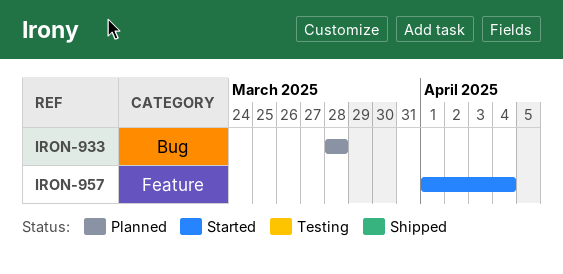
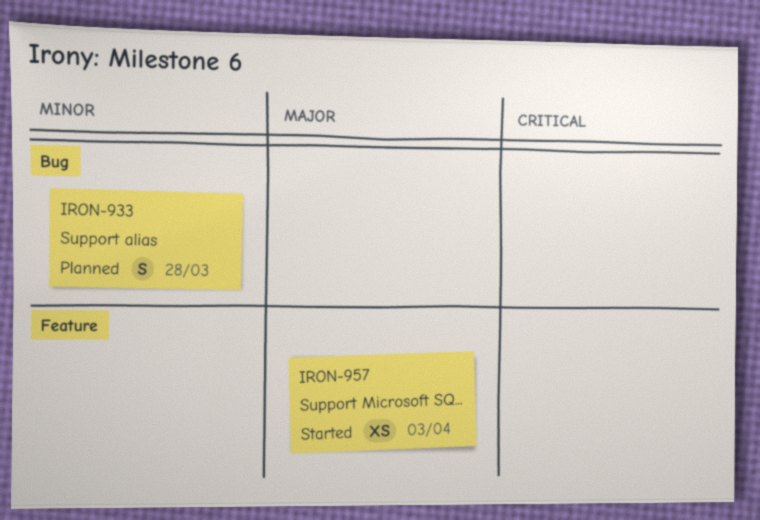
IRON-957, due: Apr 4 -> Apr 3

